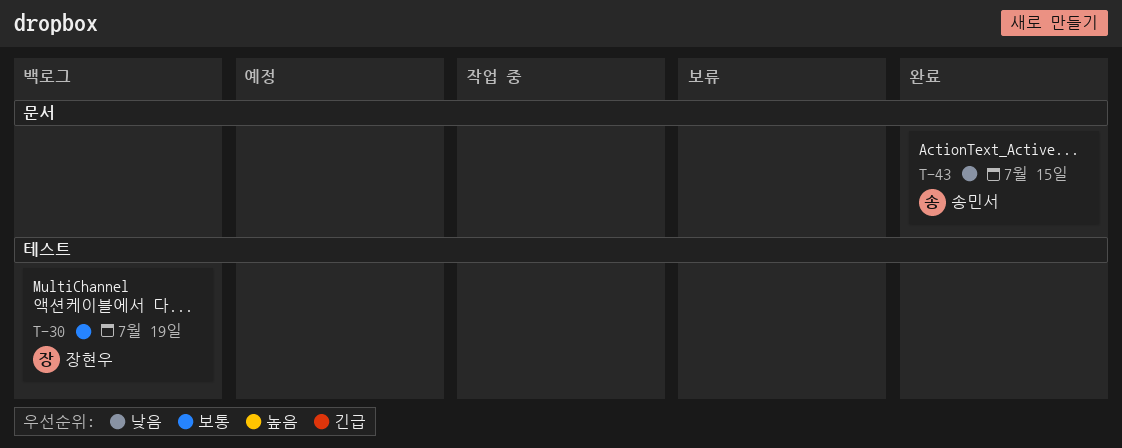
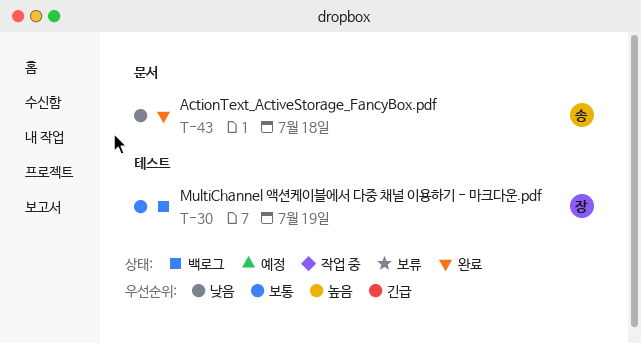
T-43, due: Jul 15 -> Jul 18

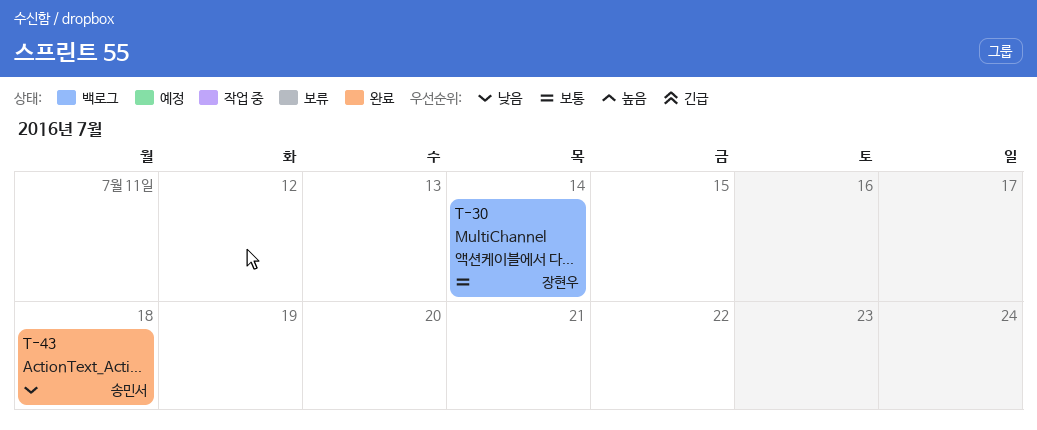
T-30, due: Jul 19 -> Jul 14

